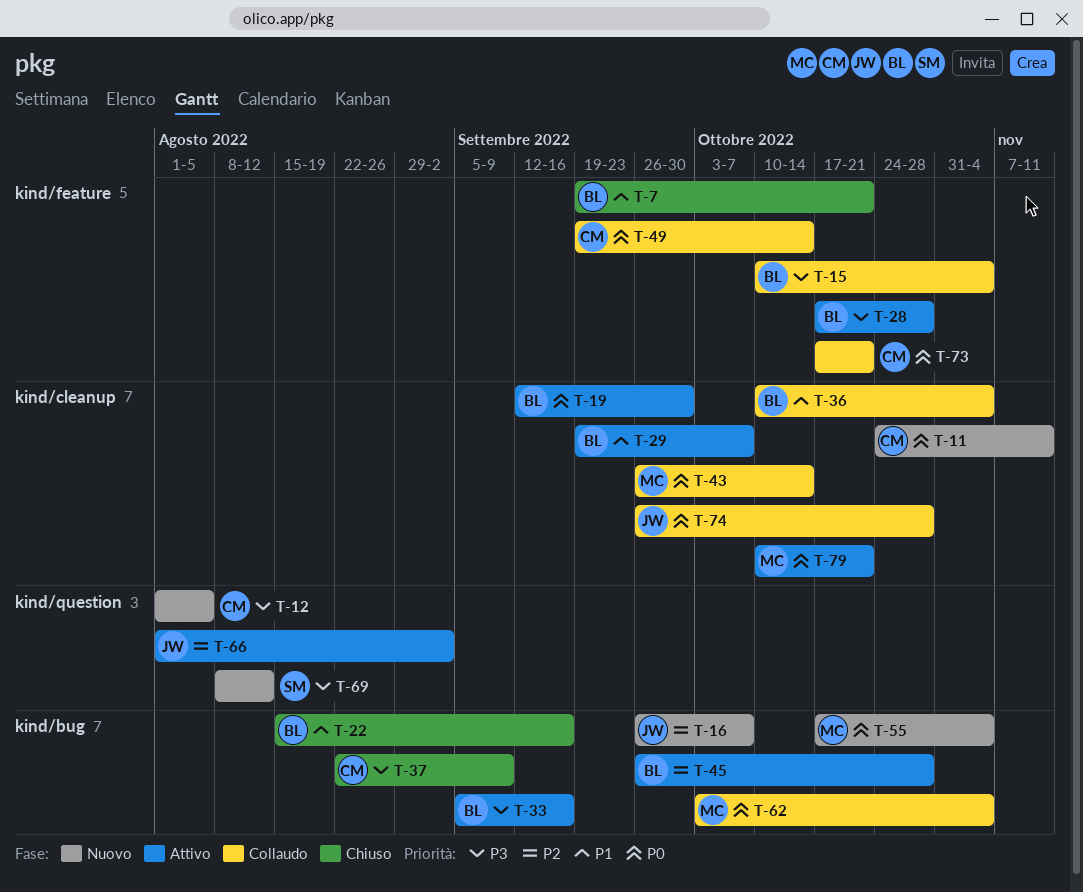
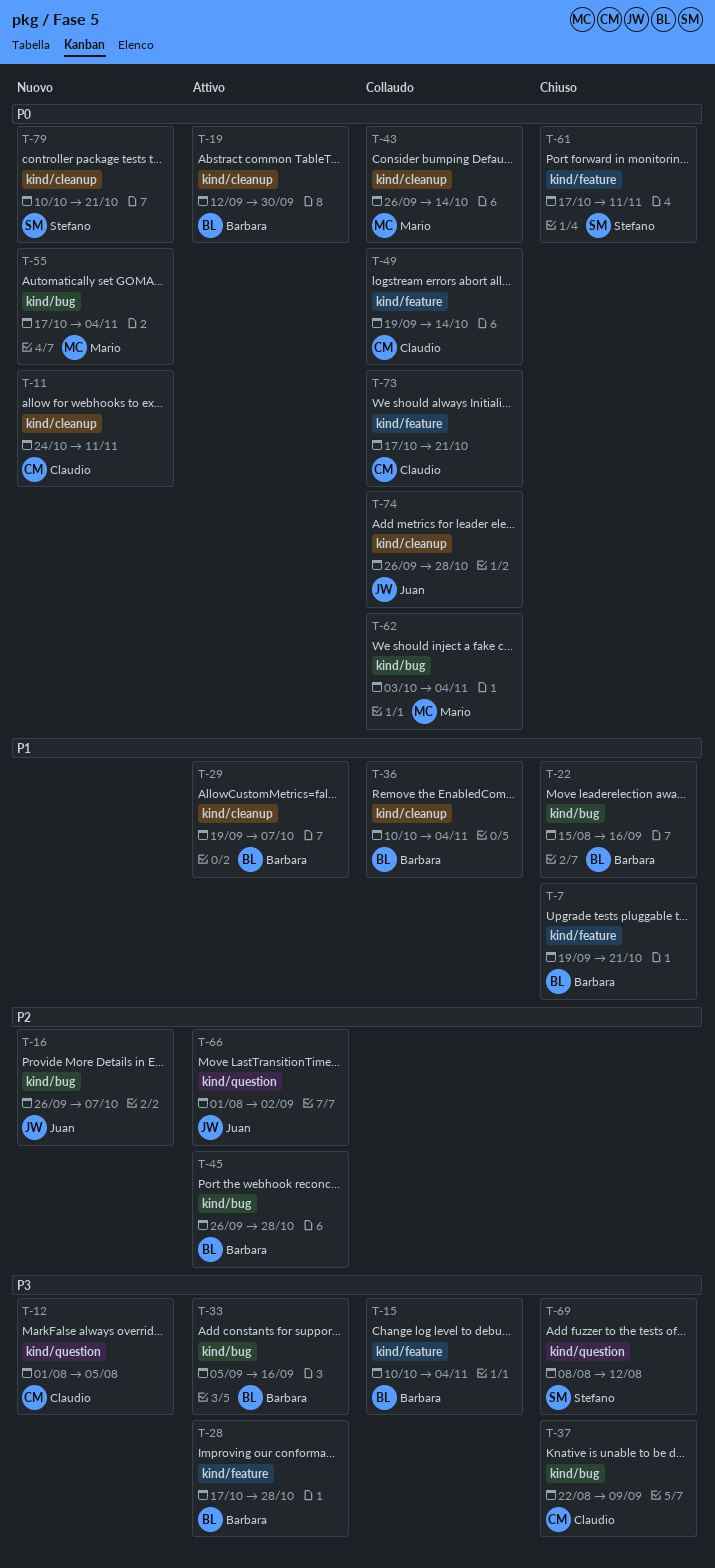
T-61: none -> present
T-69, status: Nuovo -> Chiuso
T-79, status: Attivo -> Nuovo
T-79, owner: Mario -> Stefano

